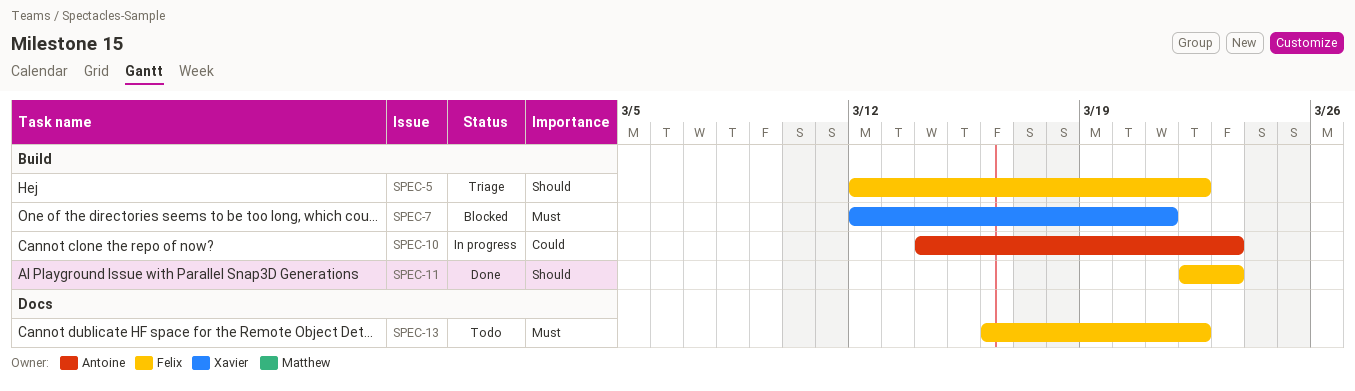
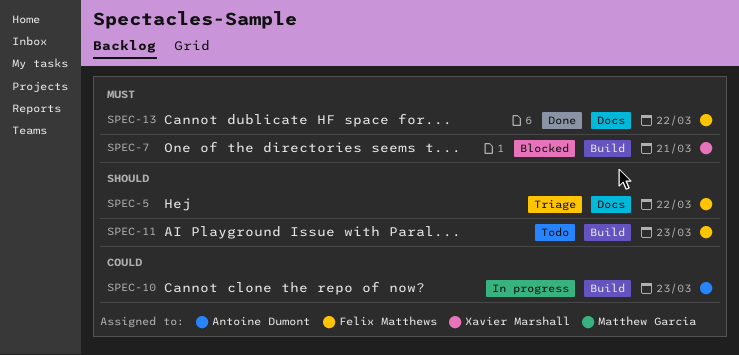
SPEC-5, label: Build -> Docs
SPEC-11, status: Done -> Todo
SPEC-13, status: Todo -> Done

